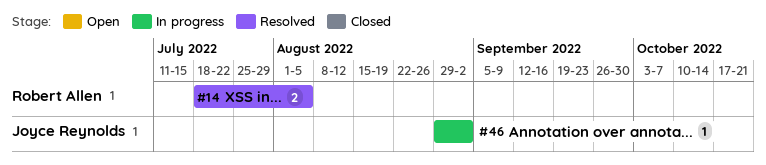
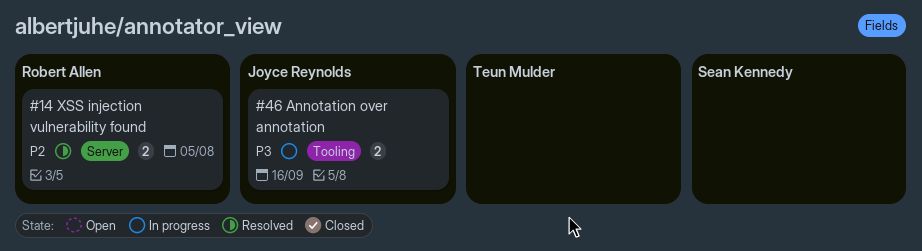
#46, estimate: 1 -> 2
#46, due: Sep 2 -> Sep 16

